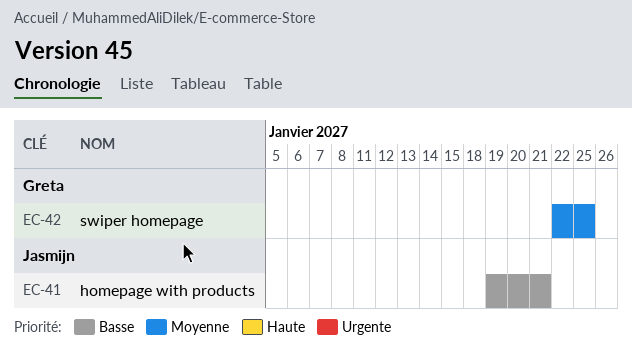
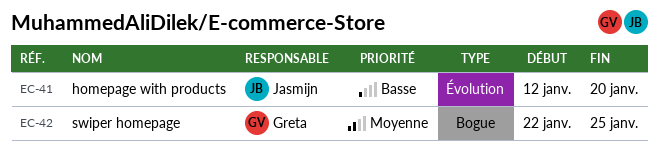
EC-41, start: Jan 19 -> Jan 12
EC-41, due: Jan 21 -> Jan 20

